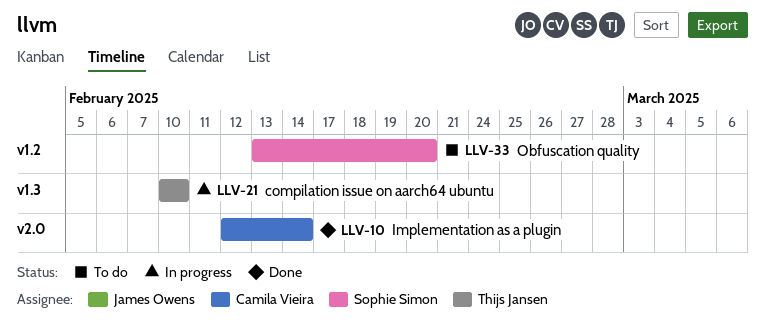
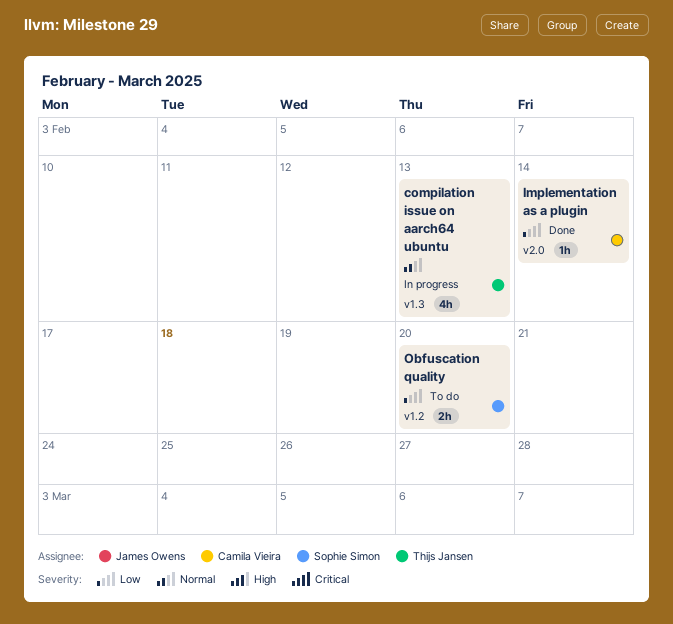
compilation issue on aarch64 ubuntu, due: Feb 10 -> Feb 13

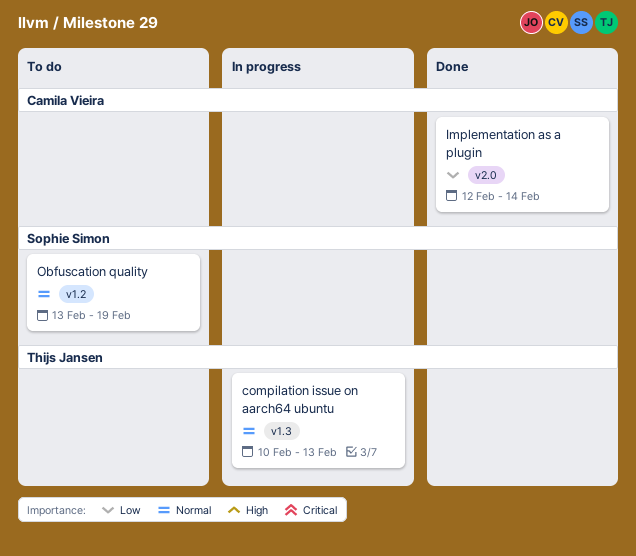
Obfuscation quality, priority: Low -> Normal
Obfuscation quality, due: Feb 20 -> Feb 19

